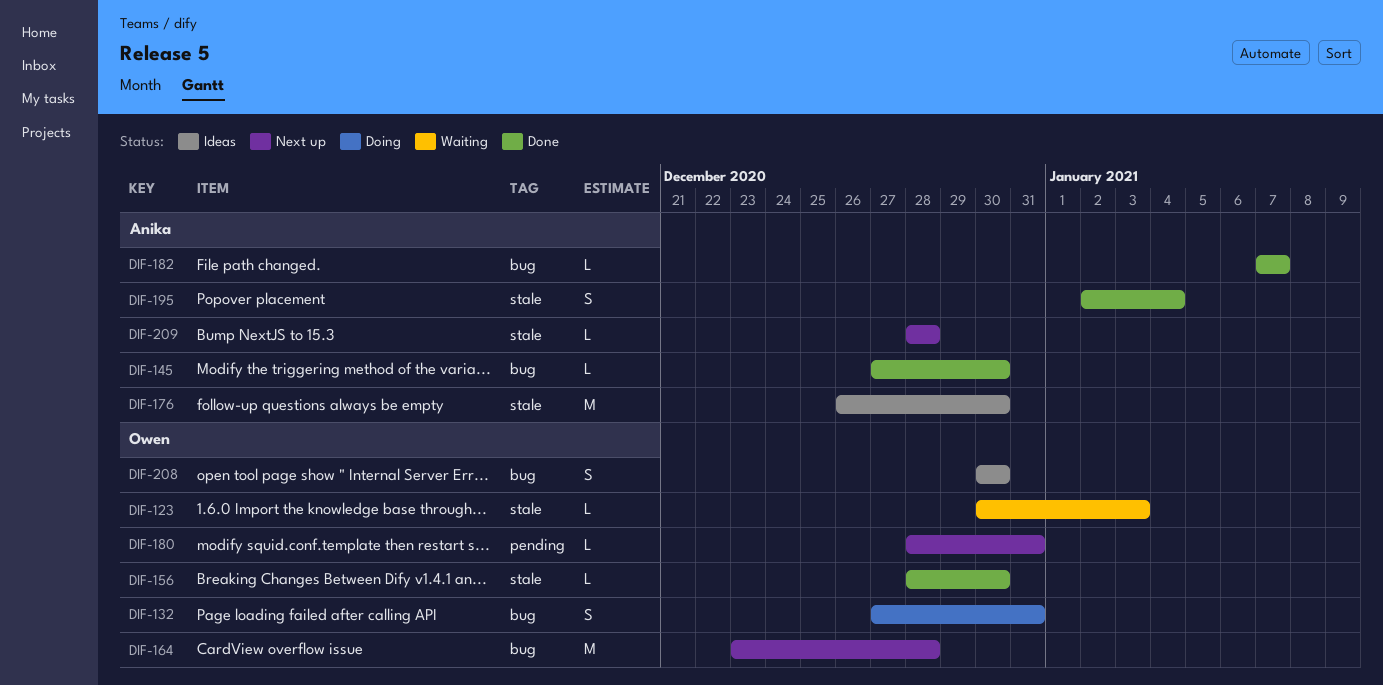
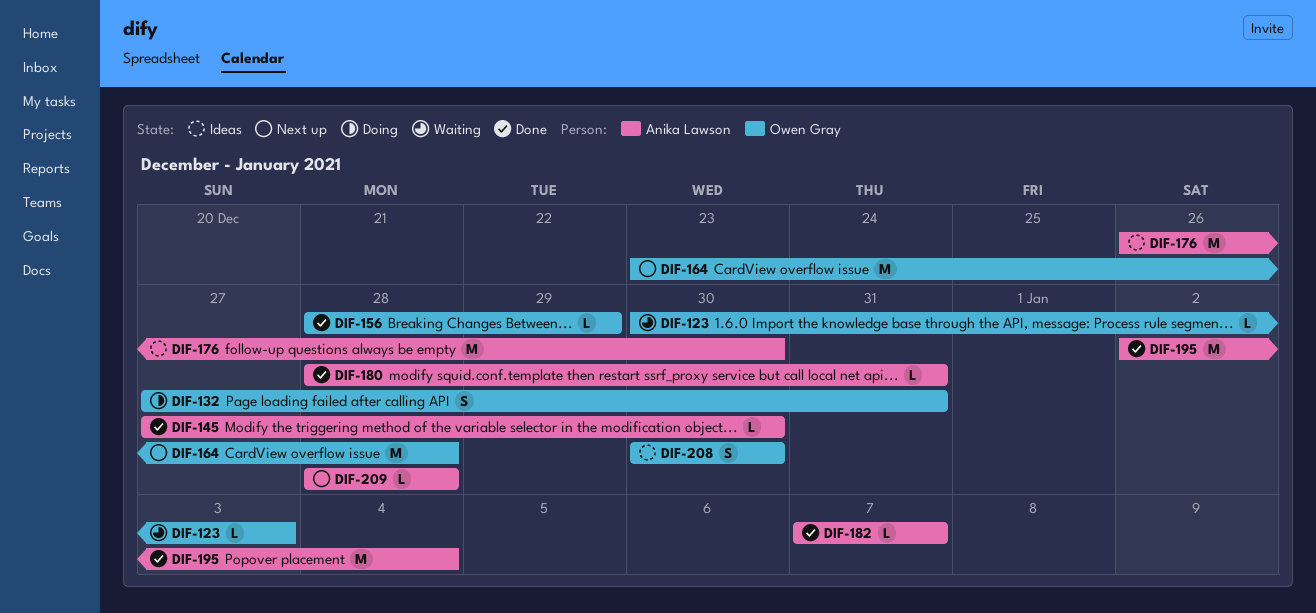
DIF-156, due: Dec 30 -> Dec 29
DIF-180, status: Next up -> Done
DIF-180, owner: Owen Gray -> Anika Lawson
DIF-195, estimate: S -> M

